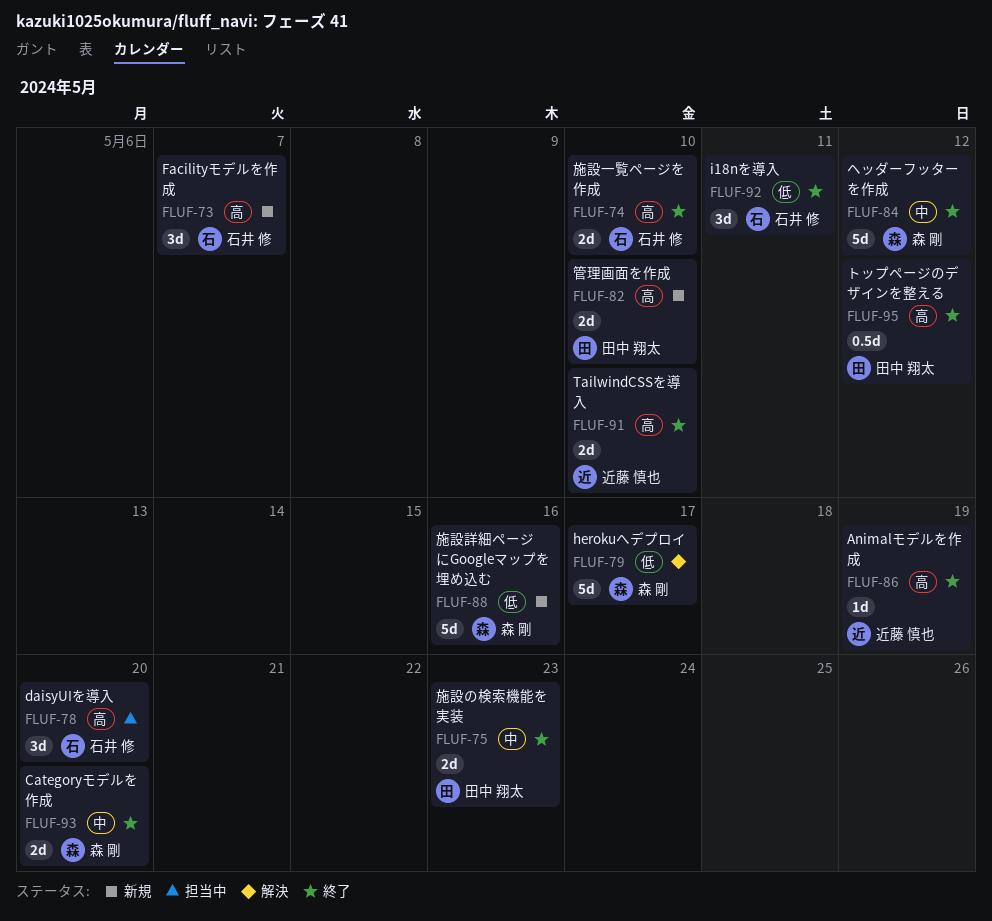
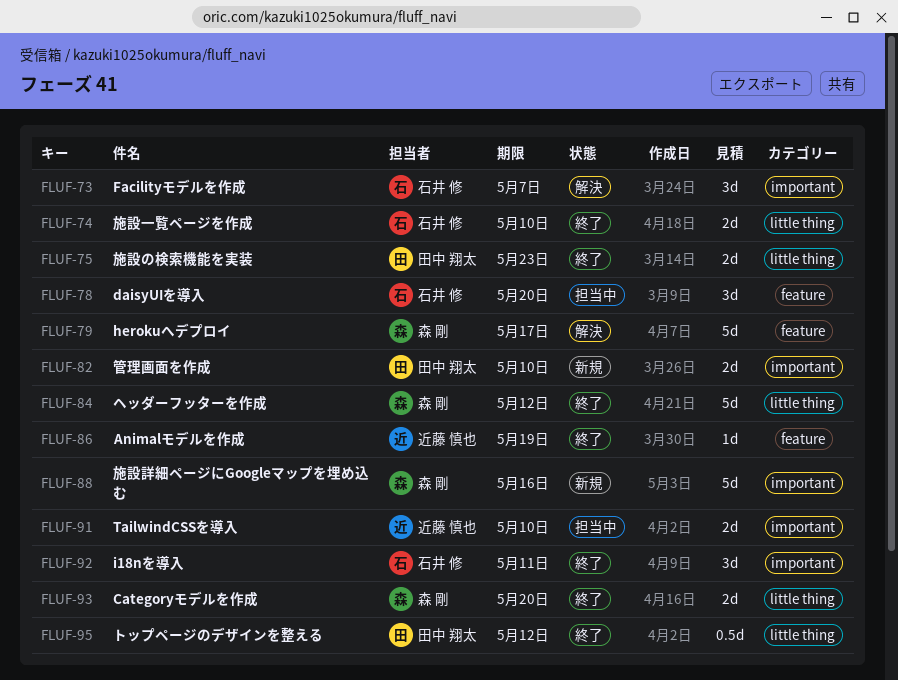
FLUF-73, status: 新規 -> 解決
FLUF-91, status: 終了 -> 担当中

